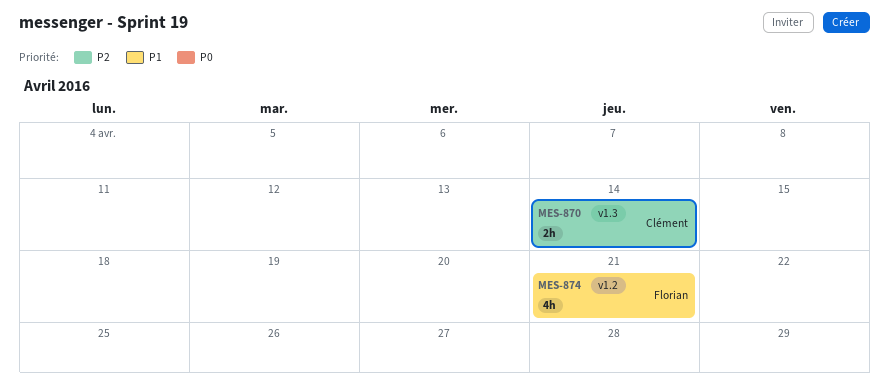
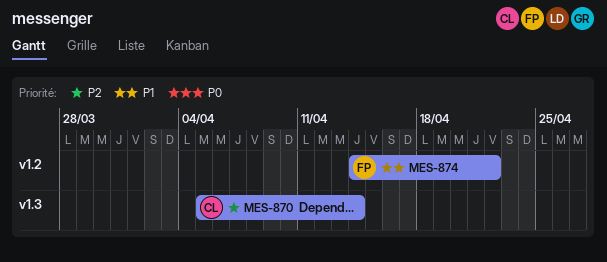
MES-874, due: Apr 21 -> Apr 22

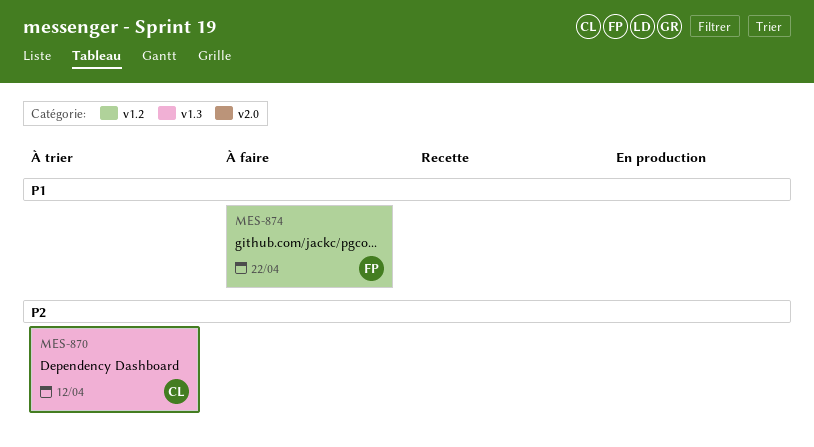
MES-870, due: Apr 14 -> Apr 12

